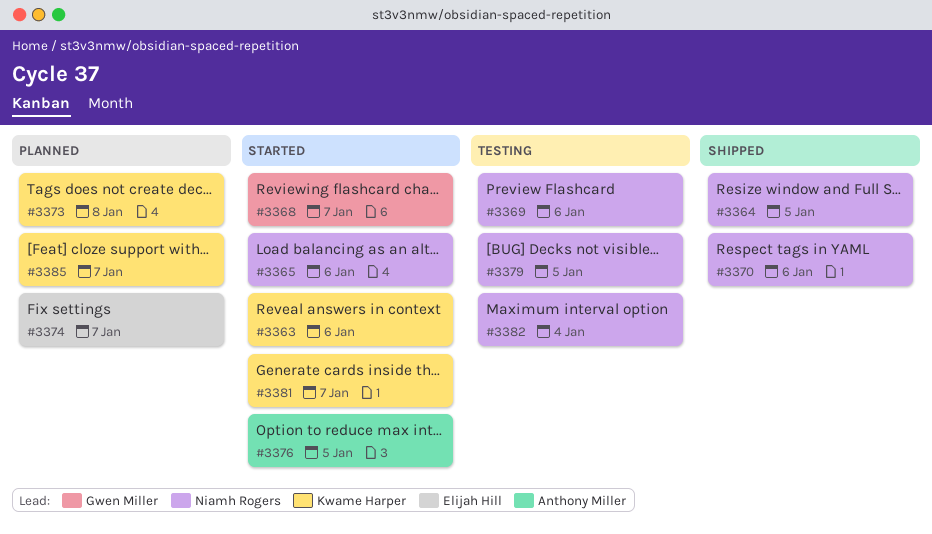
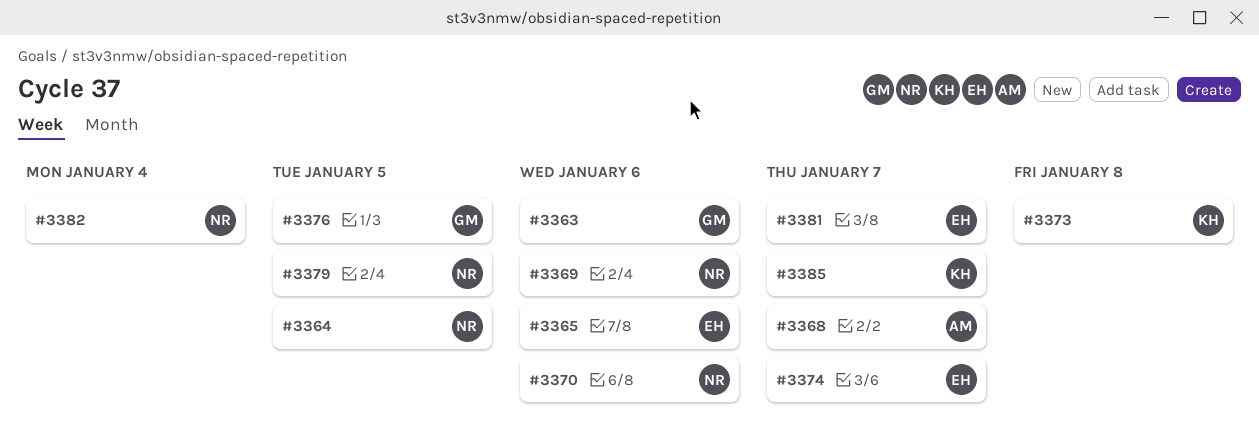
#3363, owner: Kwame Harper -> Gwen Miller
#3365, owner: Niamh Rogers -> Elijah Hill
#3368, owner: Gwen Miller -> Anthony Miller
#3376, owner: Anthony Miller -> Gwen Miller
#3381, owner: Kwame Harper -> Elijah Hill

